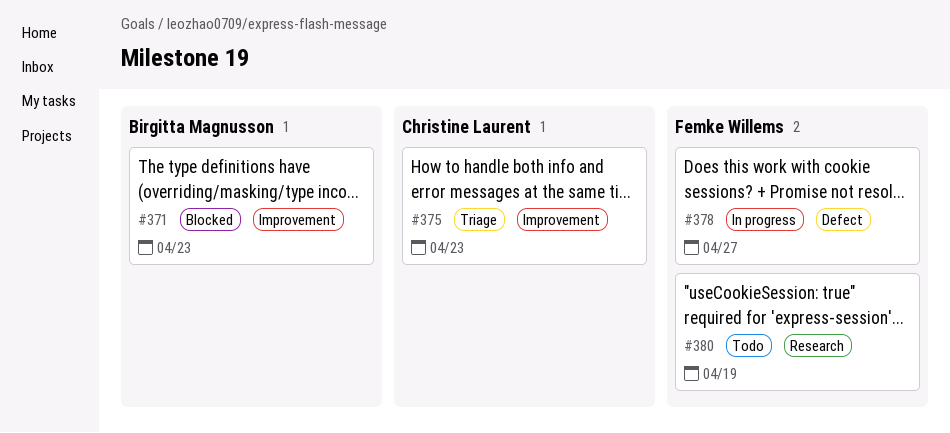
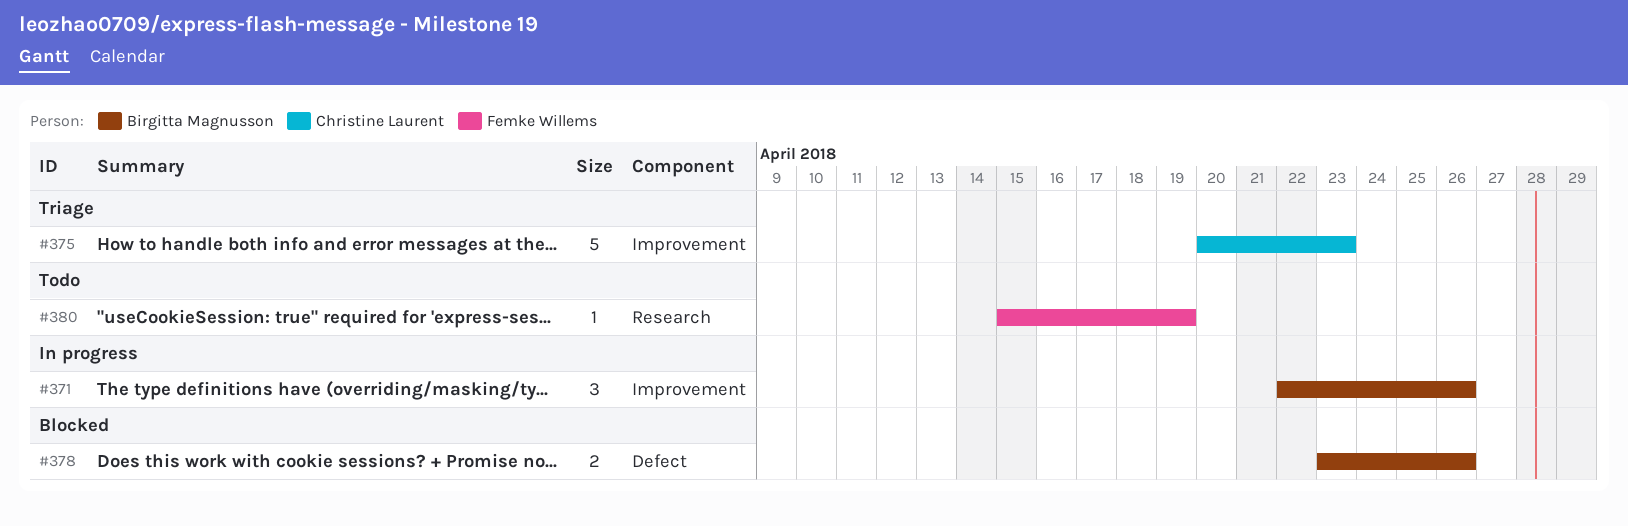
#371, status: Blocked -> In progress
#371, due: Apr 23 -> Apr 26
#378, status: In progress -> Blocked
#378, owner: Femke Willems -> Birgitta Magnusson
#378, due: Apr 27 -> Apr 26

